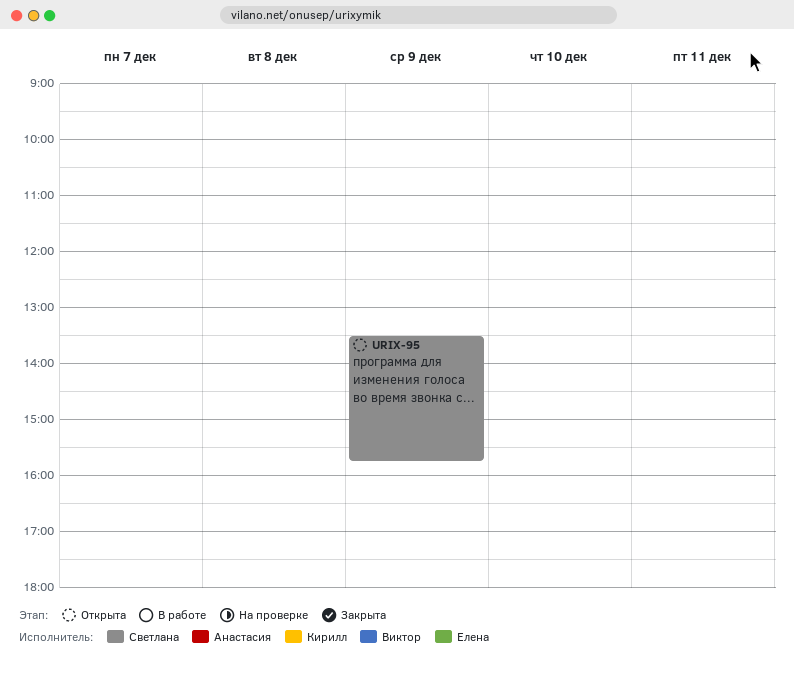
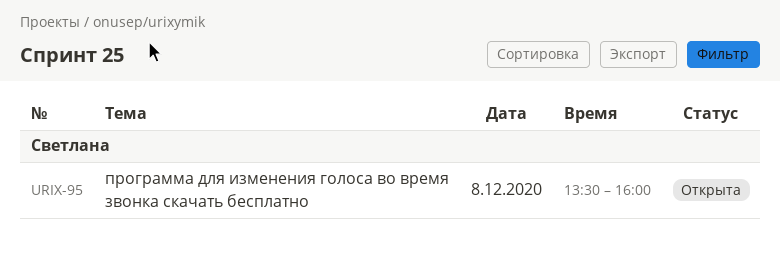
URIX-95, day: Dec 9 -> Dec 8
URIX-95, ends: 15:45 -> 16:00

